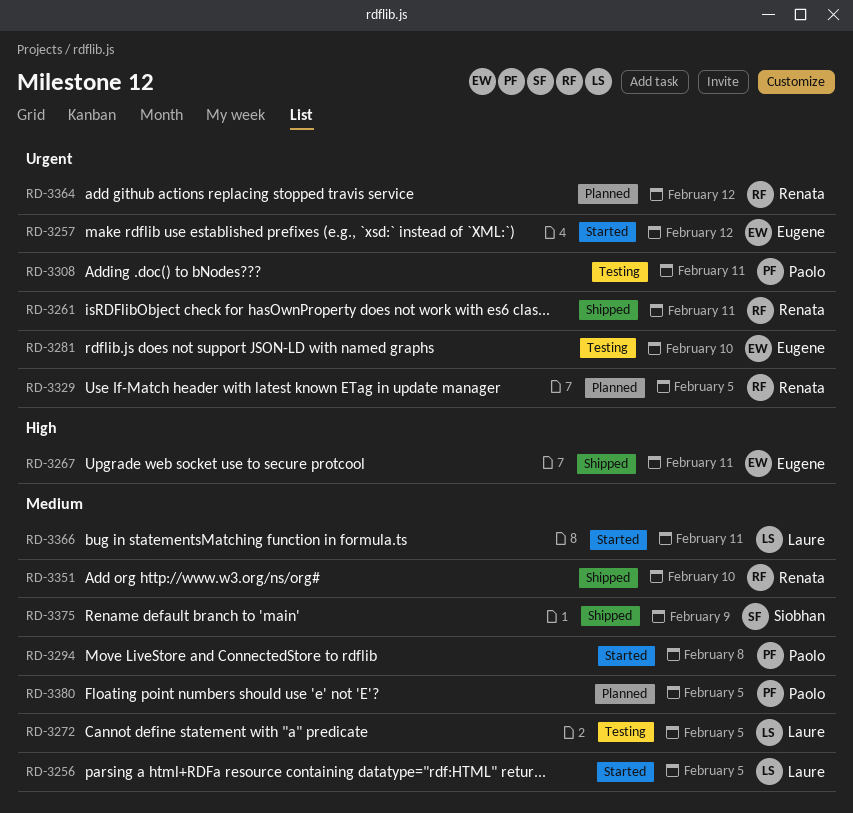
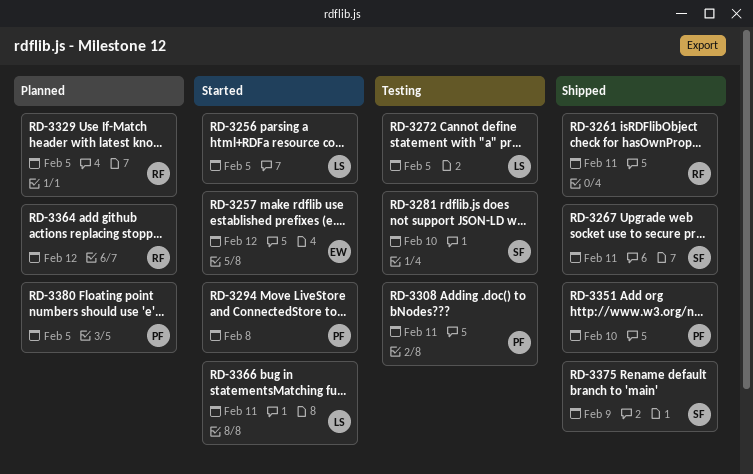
RD-3267, owner: Eugene -> Siobhan
RD-3281, owner: Eugene -> Siobhan
RD-3351, owner: Renata -> Paolo

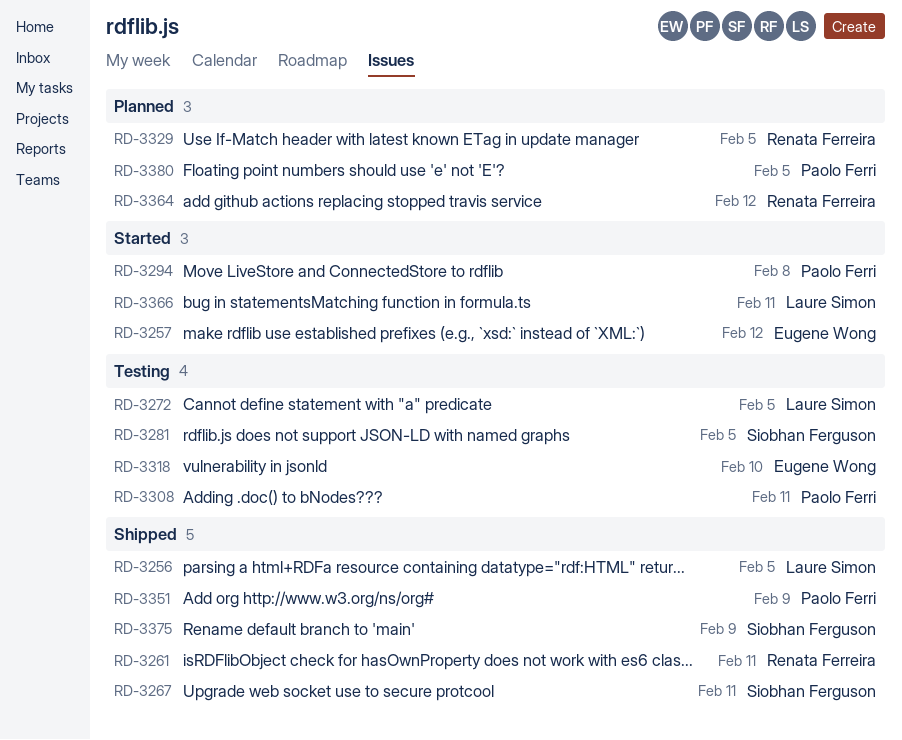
RD-3256, status: Started -> Shipped
RD-3281, due: Feb 10 -> Feb 5
RD-3318: none -> present
RD-3351, due: Feb 10 -> Feb 9

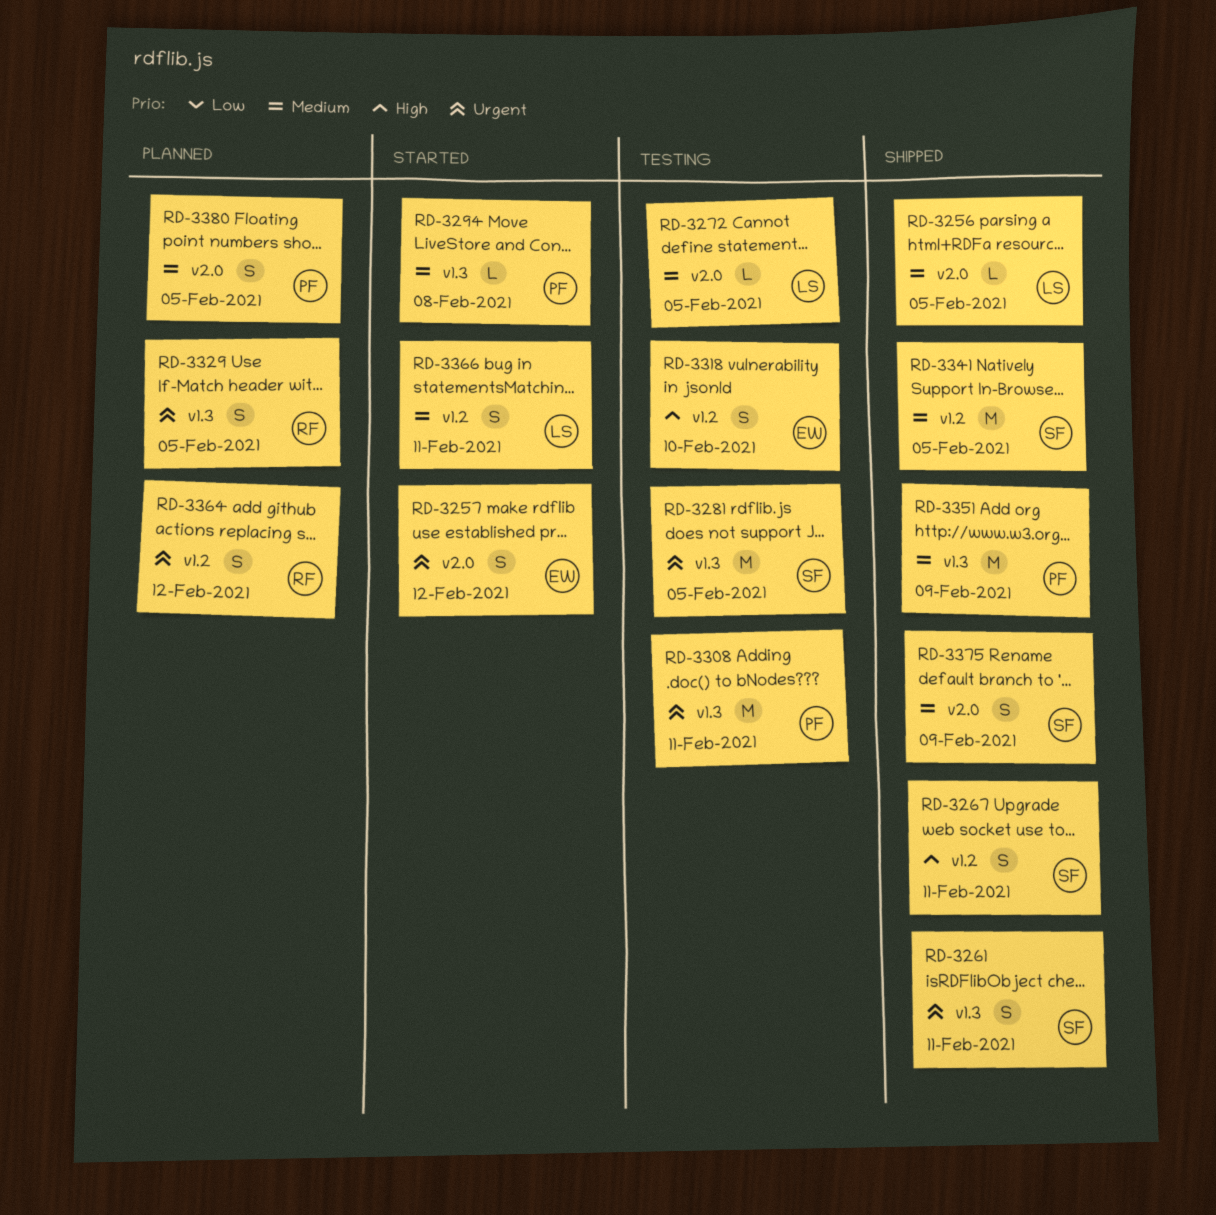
RD-3261, owner: Renata Ferreira -> Siobhan Ferguson
RD-3341: none -> present

